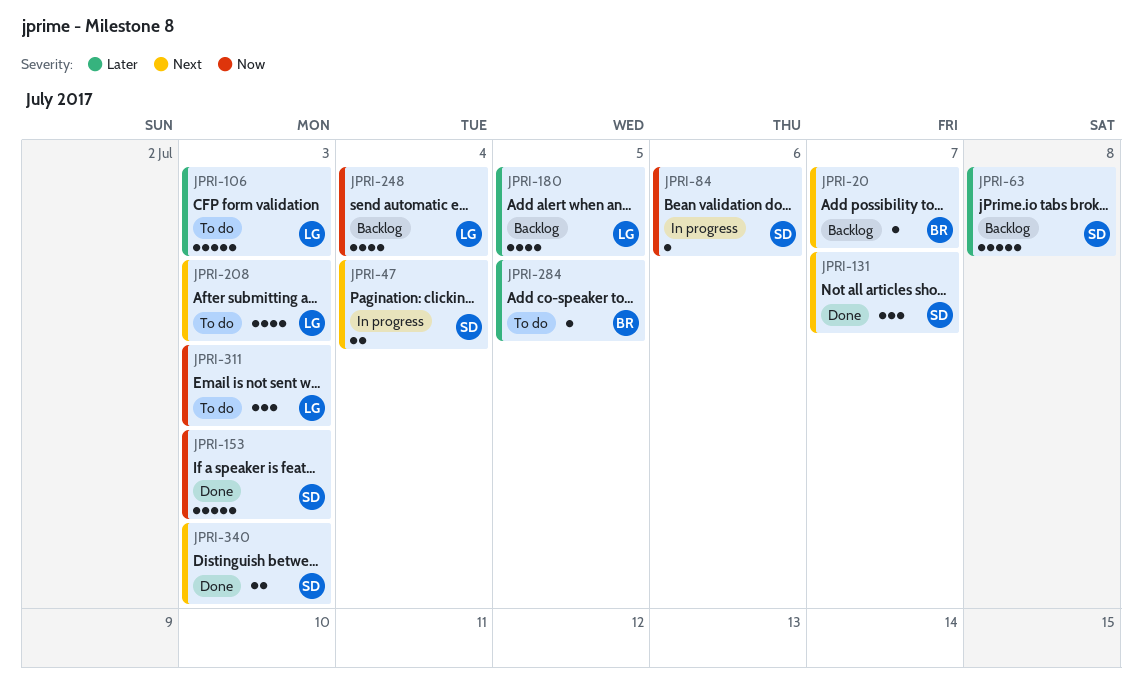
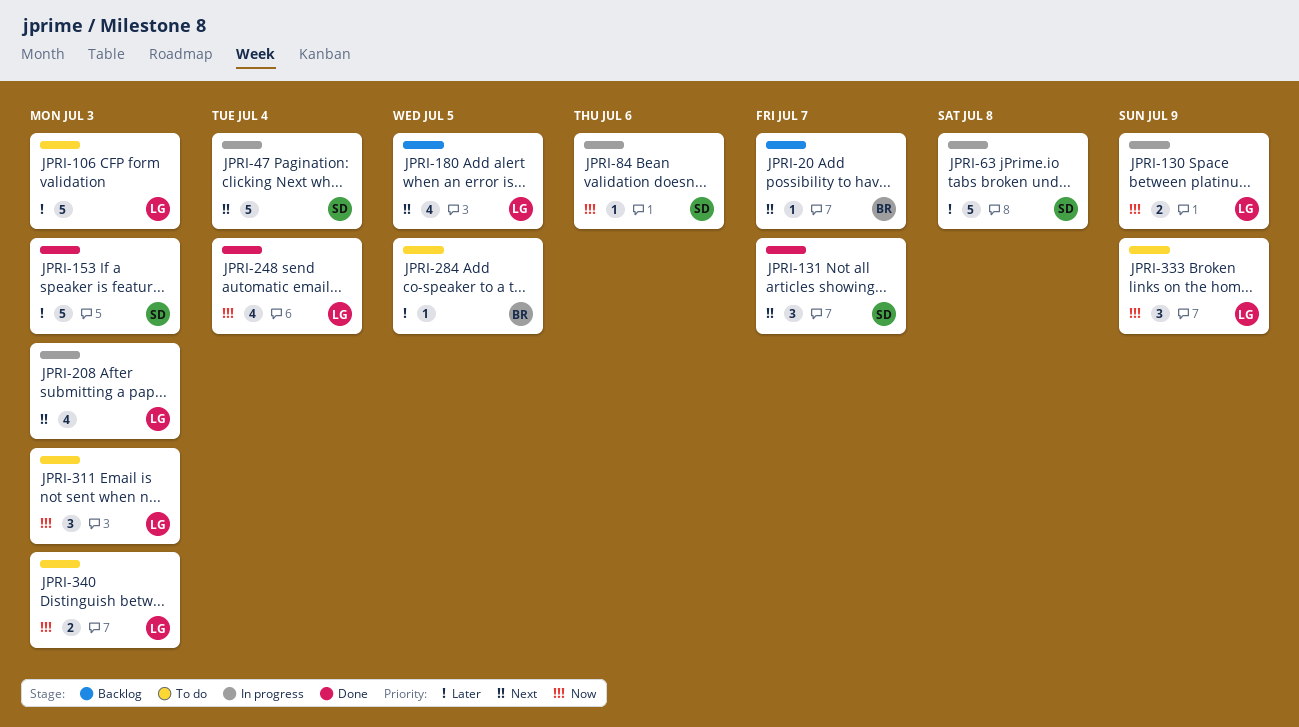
JPRI-47, estimate: 2 -> 5
JPRI-63, status: Backlog -> In progress
JPRI-130: none -> present
JPRI-153, priority: Now -> Later
JPRI-180, priority: Later -> Next
JPRI-208, status: To do -> In progress
JPRI-248, status: Backlog -> Done
JPRI-333: none -> present
JPRI-340, status: Done -> To do
JPRI-340, owner: SD -> LG
JPRI-340, priority: Next -> Now

